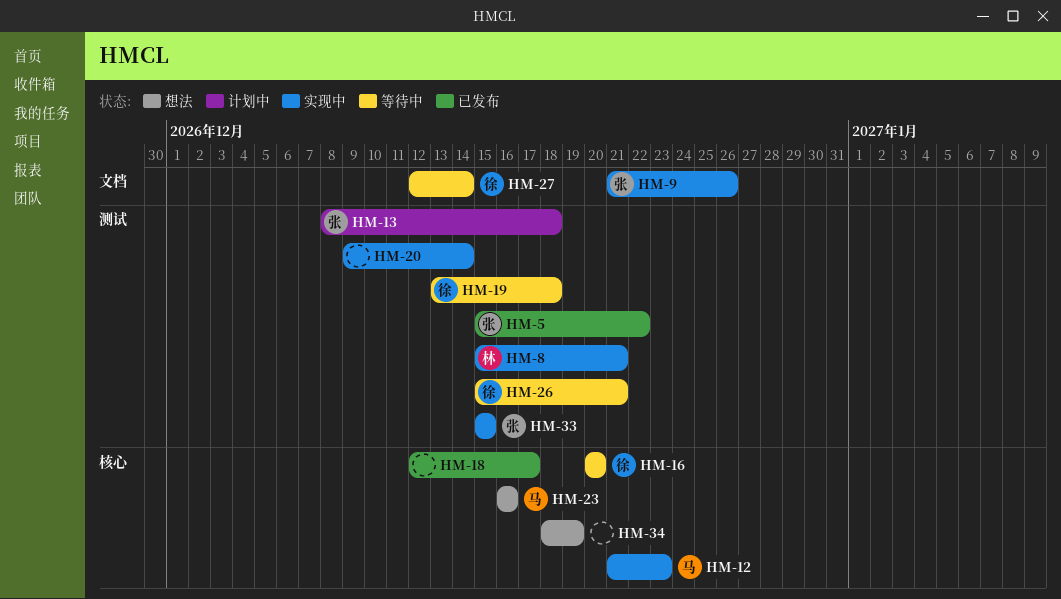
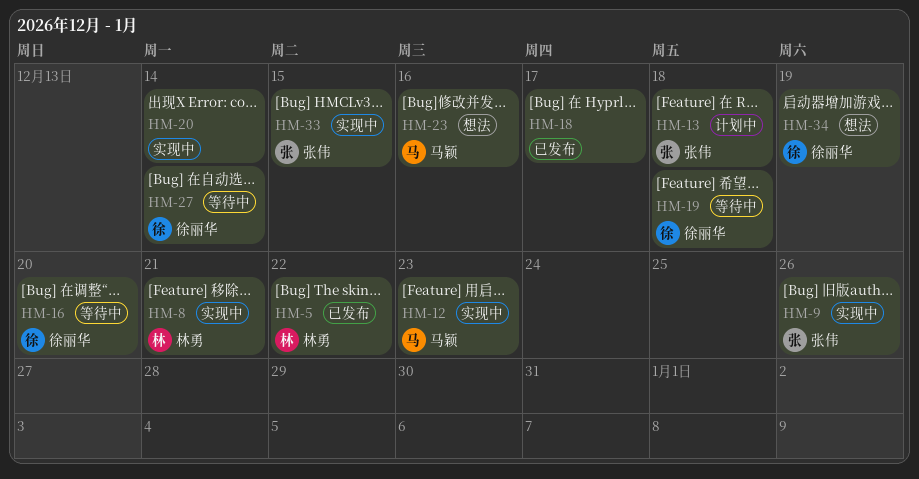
HM-5, owner: 张伟 -> 林勇
HM-26: present -> none
HM-34, owner: none -> 徐丽华

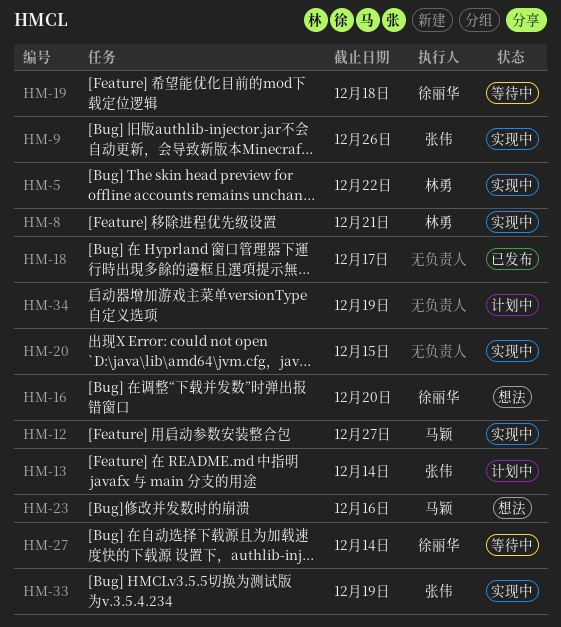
HM-5, status: 已发布 -> 实现中
HM-12, due: Dec 23 -> Dec 27
HM-13, due: Dec 18 -> Dec 14
HM-16, status: 等待中 -> 想法
HM-20, due: Dec 14 -> Dec 15
HM-33, due: Dec 15 -> Dec 19
HM-34, status: 想法 -> 计划中
HM-34, owner: 徐丽华 -> none

